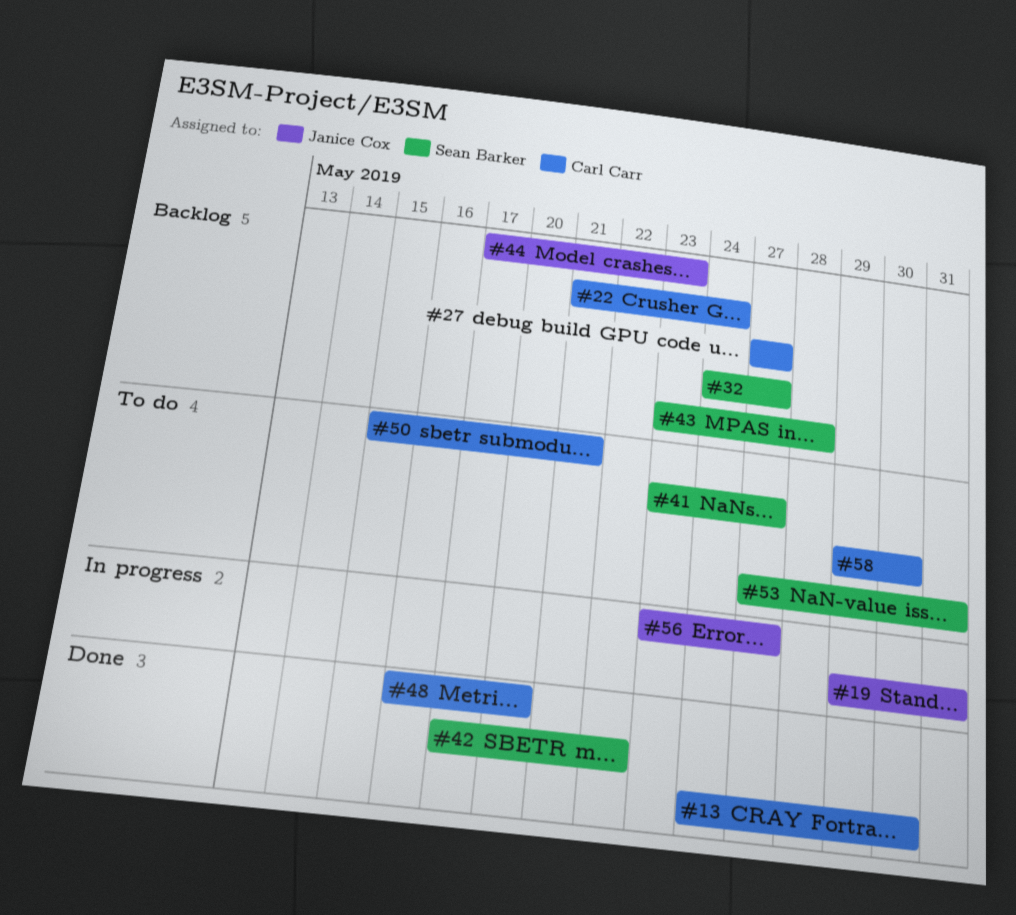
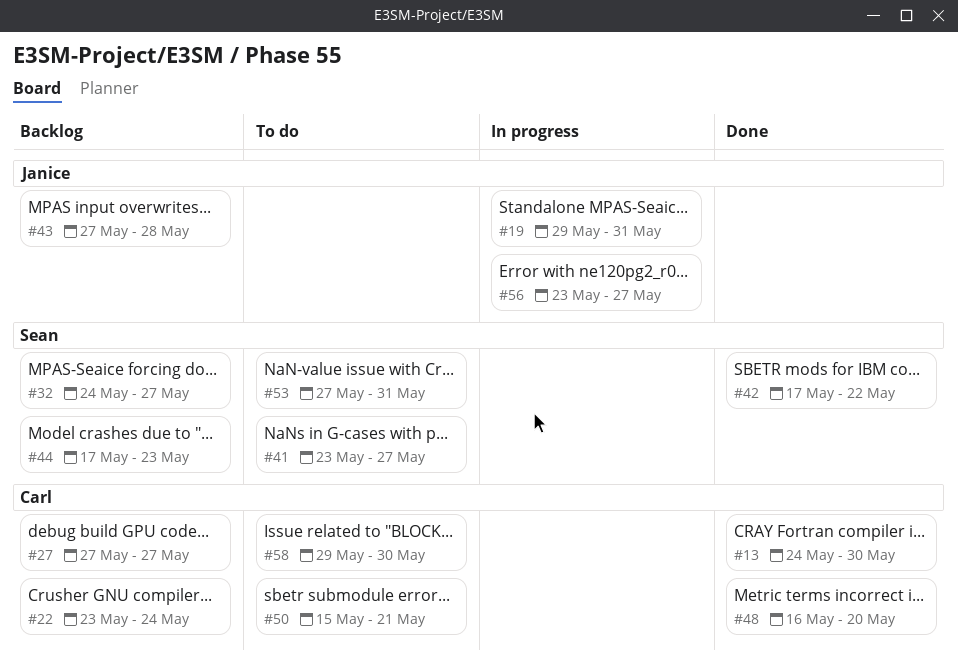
#22, start: May 21 -> May 23
#43, owner: Sean Barker -> Janice Cox
#43, start: May 23 -> May 27
#44, owner: Janice Cox -> Sean Barker

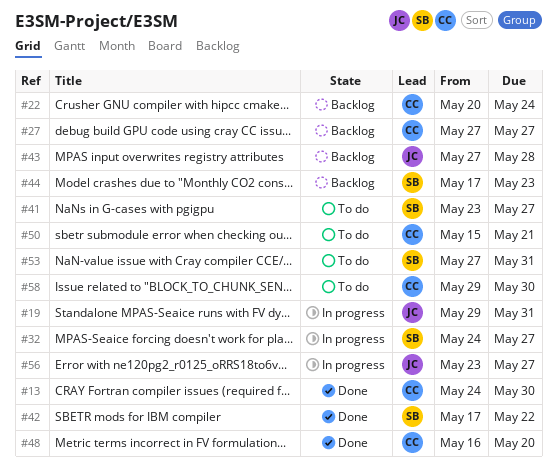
#22, start: May 23 -> May 20
#32, status: Backlog -> In progress

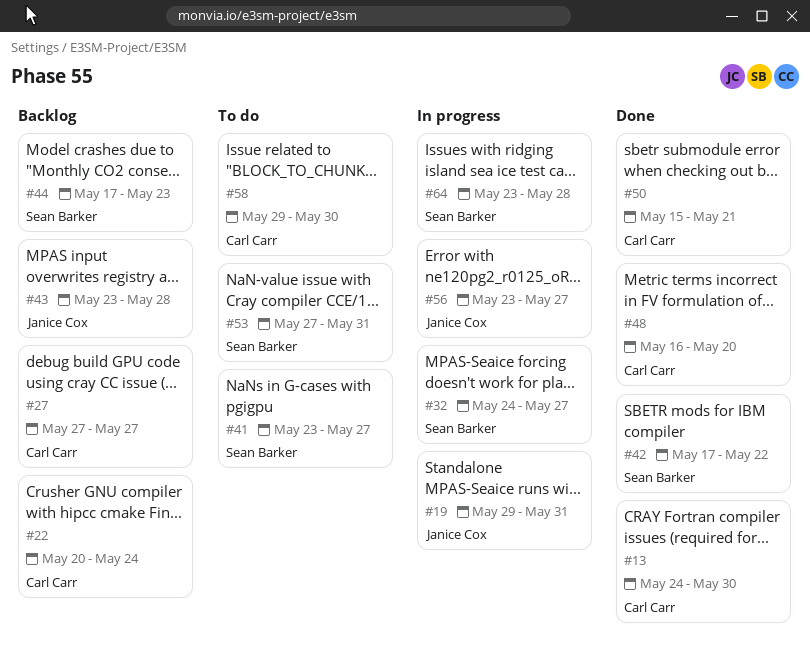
#43, start: May 27 -> May 23
#50, status: To do -> Done
#64: none -> present

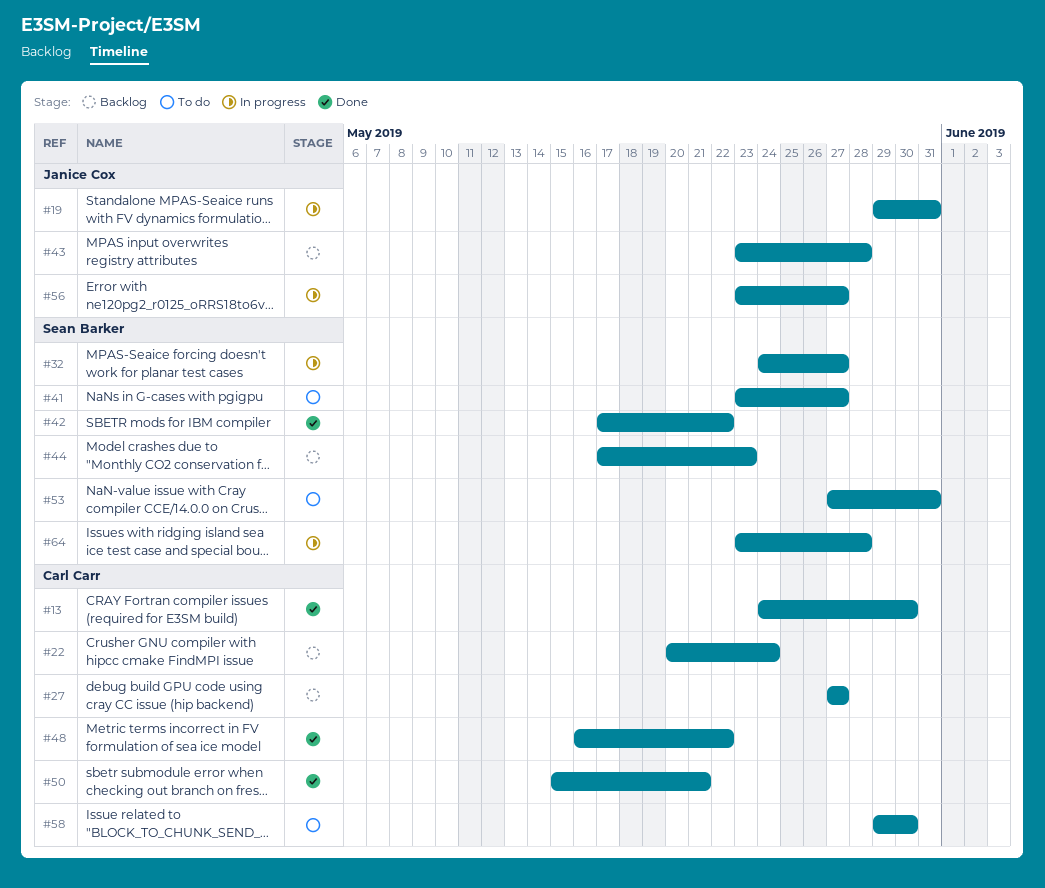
#48, due: May 20 -> May 22

